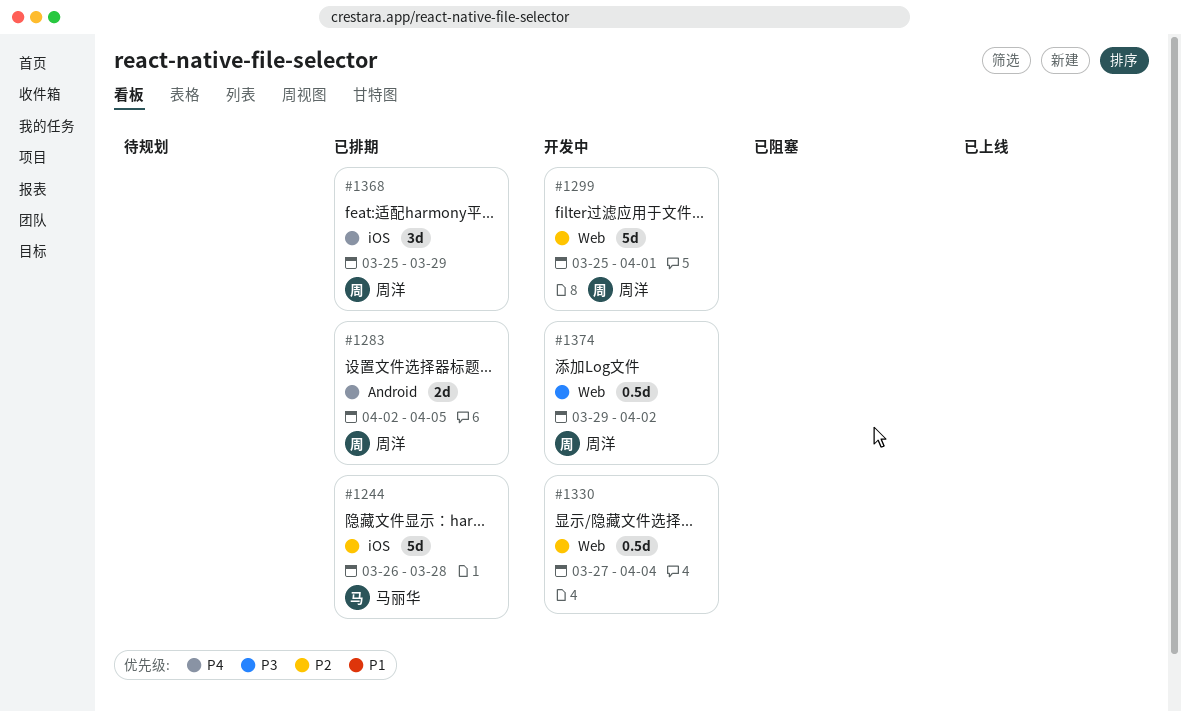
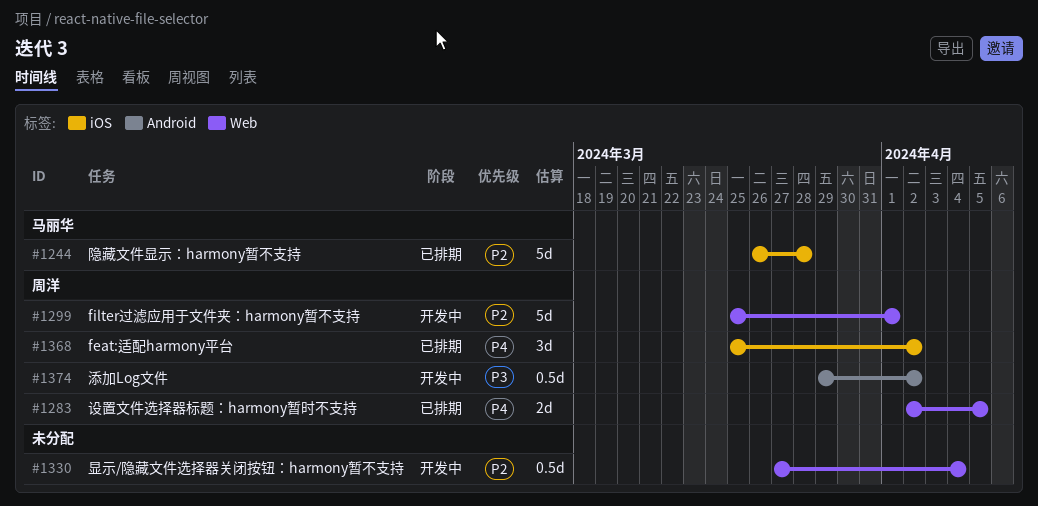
#1283, label: Android -> Web
#1368, due: Mar 29 -> Apr 2
#1374, label: Web -> Android

